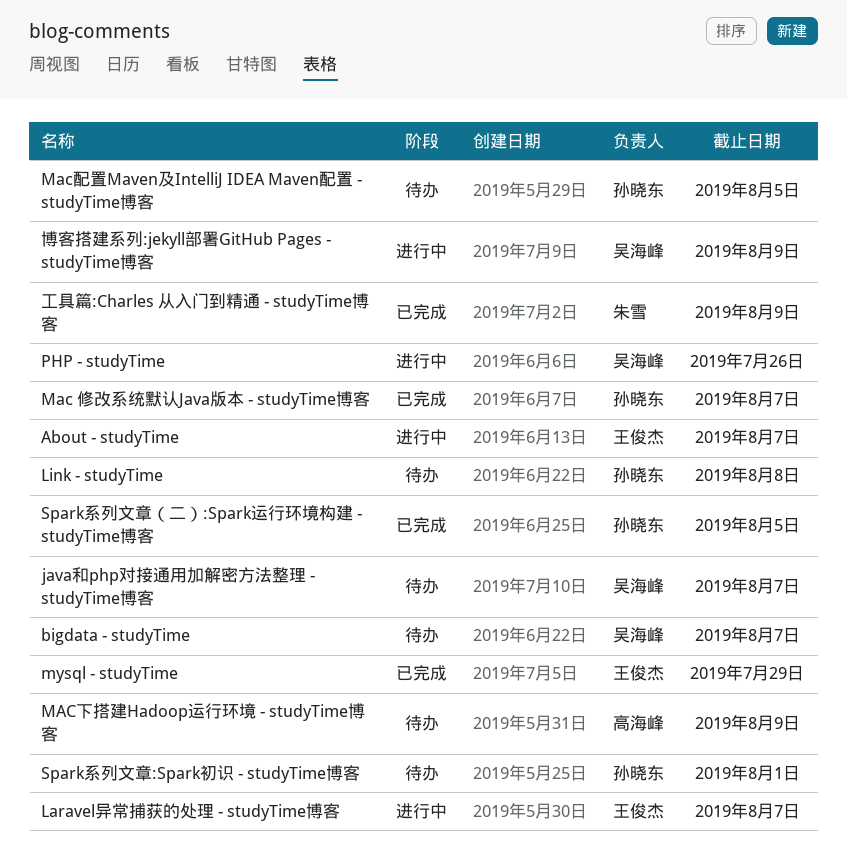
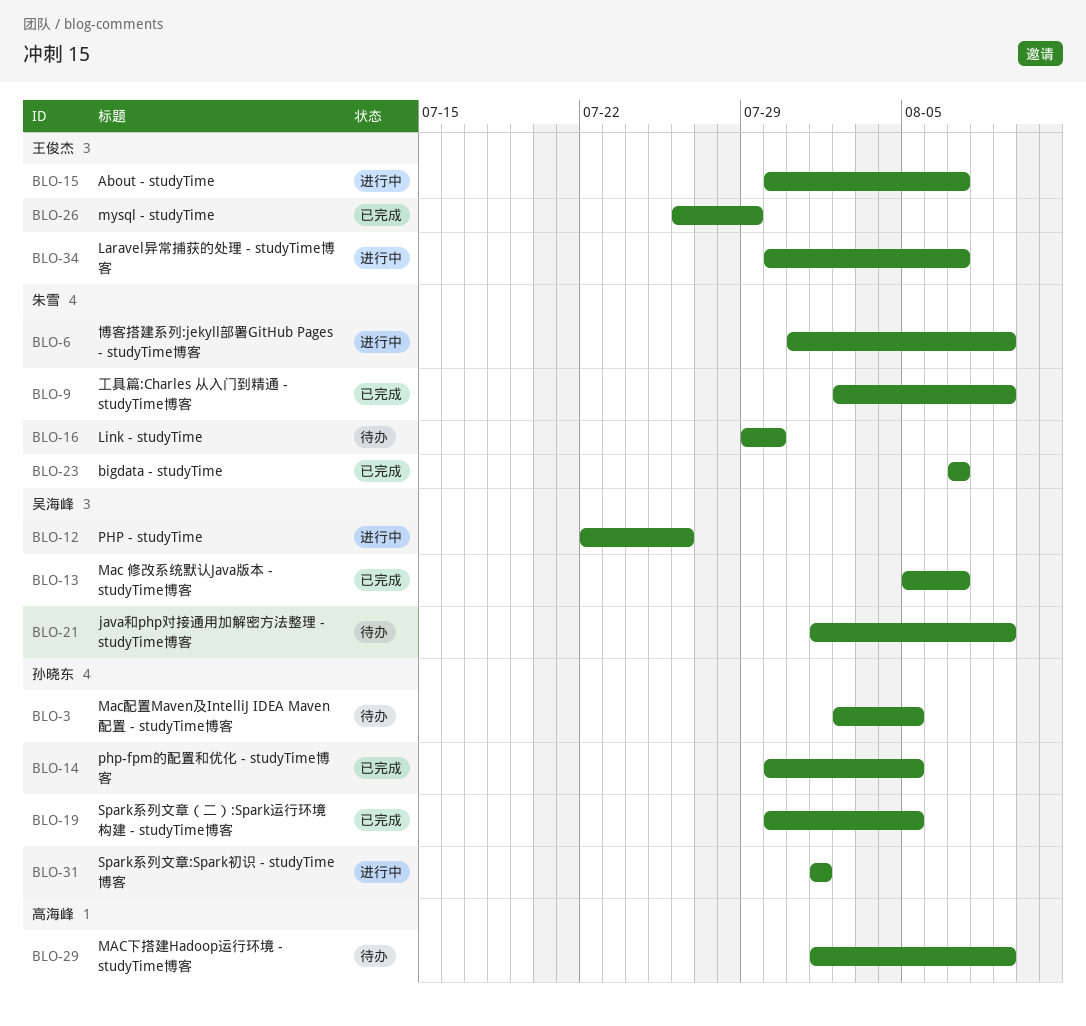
bigdata - studyTime, status: 待办 -> 已完成
bigdata - studyTime, owner: 吴海峰 -> 朱雪
java和php对接通用加解密方法整理 - studyTime博客, due: Aug 7 -> Aug 9
Link - studyTime, owner: 孙晓东 -> 朱雪
Link - studyTime, due: Aug 8 -> Jul 30
Mac 修改系统默认Java版本 - studyTime博客, owner: 孙晓东 -> 吴海峰
php-fpm的配置和优化 - studyTime博客: none -> present
Spark系列文章:Spark初识 - studyTime博客, status: 待办 -> 进行中
博客搭建系列:jekyll部署GitHub Pages - studyTime博客, owner: 吴海峰 -> 朱雪

